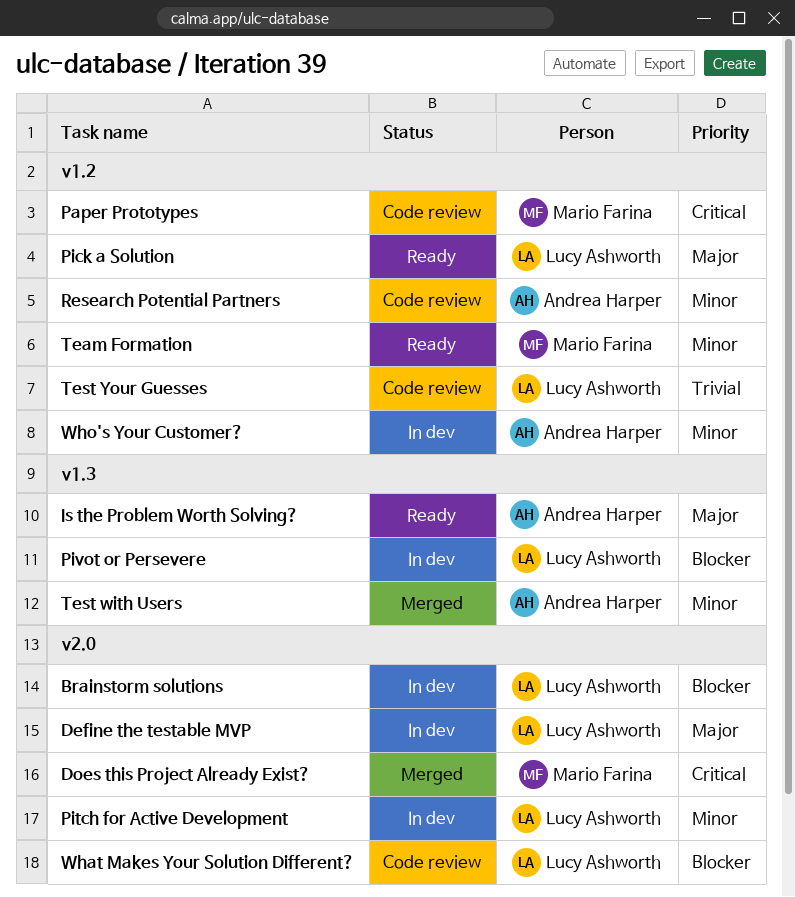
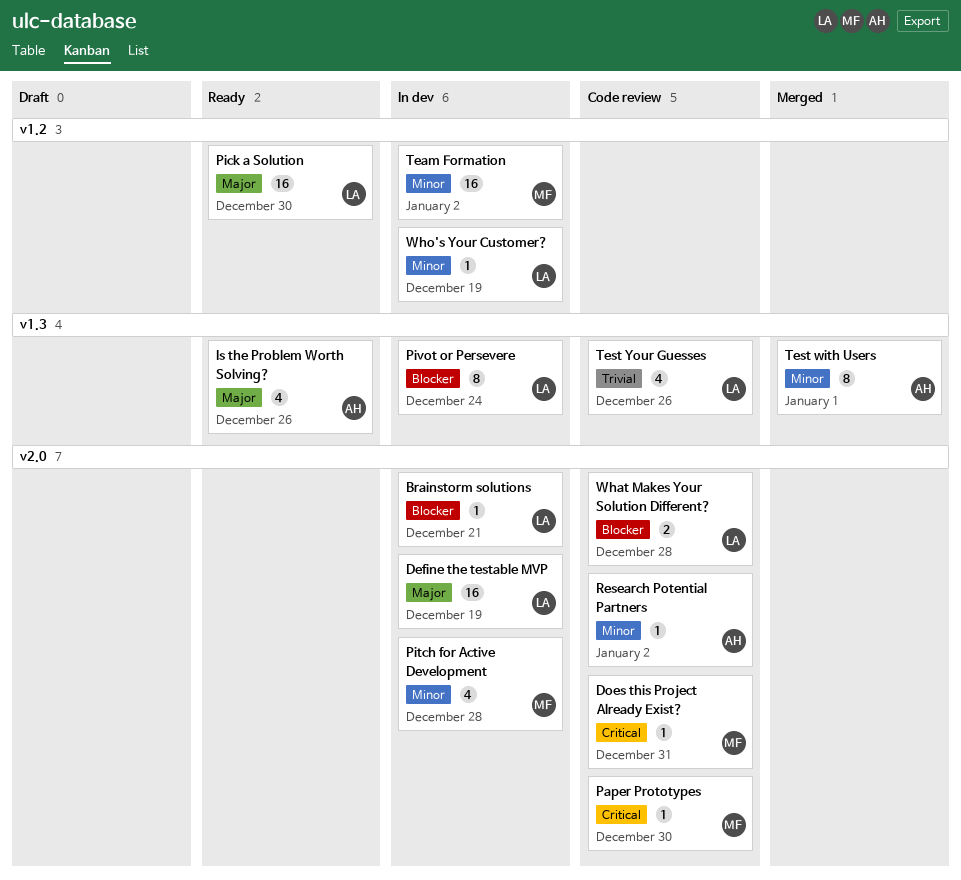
Does this Project Already Exist?, status: Merged -> Code review
Paper Prototypes, label: v1.2 -> v2.0
Pitch for Active Development, owner: Lucy Ashworth -> Mario Farina
Research Potential Partners, label: v1.2 -> v2.0
Team Formation, status: Ready -> In dev
Test Your Guesses, label: v1.2 -> v1.3
Who's Your Customer?, owner: Andrea Harper -> Lucy Ashworth

